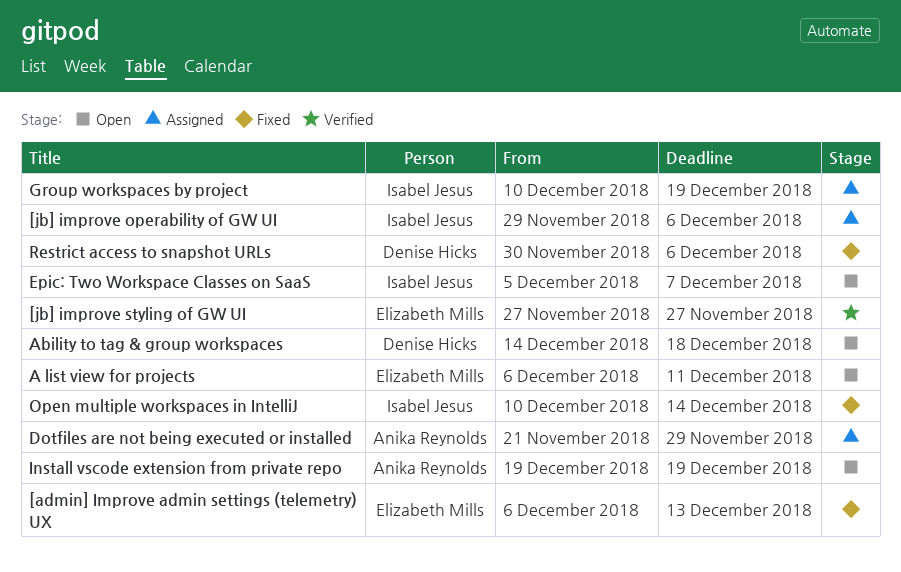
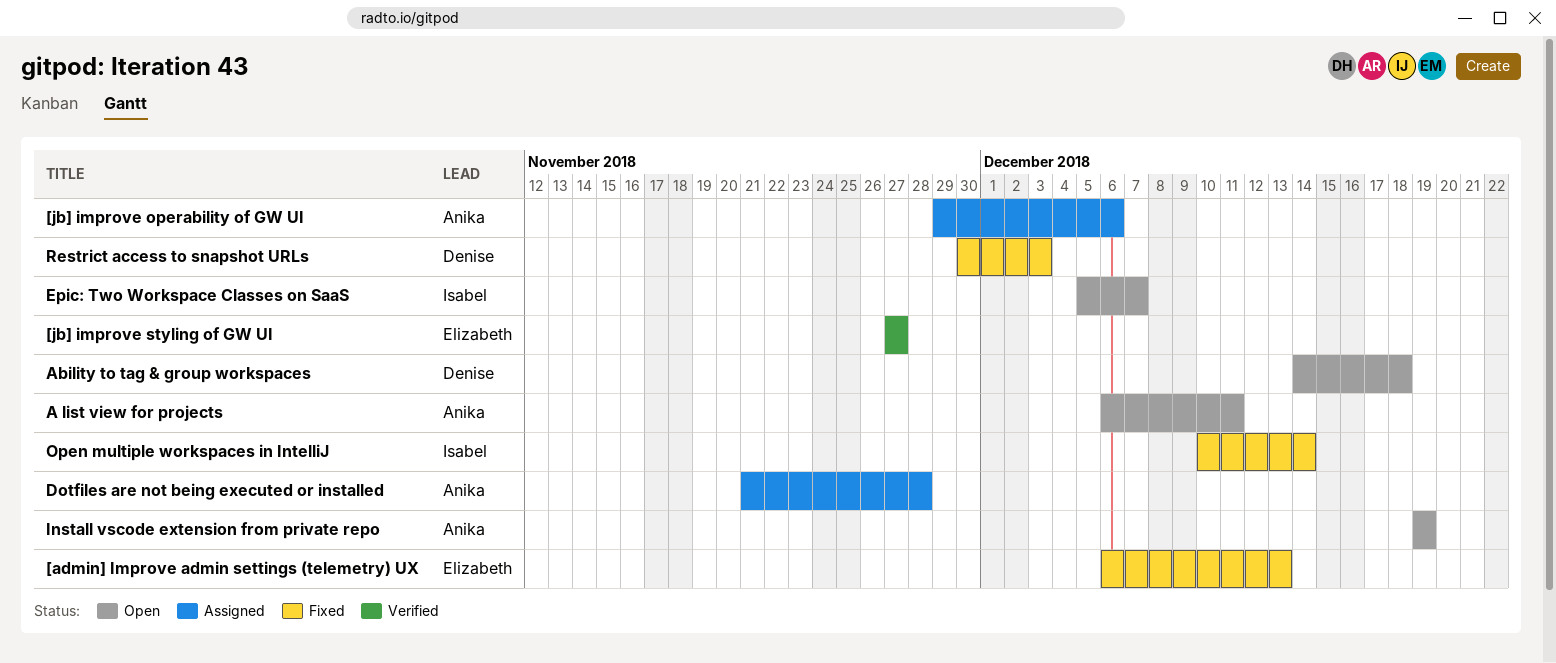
[jb] improve operability of GW UI, owner: Isabel Jesus -> Anika Reynolds
A list view for projects, owner: Elizabeth Mills -> Anika Reynolds
Dotfiles are not being executed or installed, due: Nov 29 -> Nov 28
Group workspaces by project: present -> none
Restrict access to snapshot URLs, due: Dec 6 -> Dec 3

